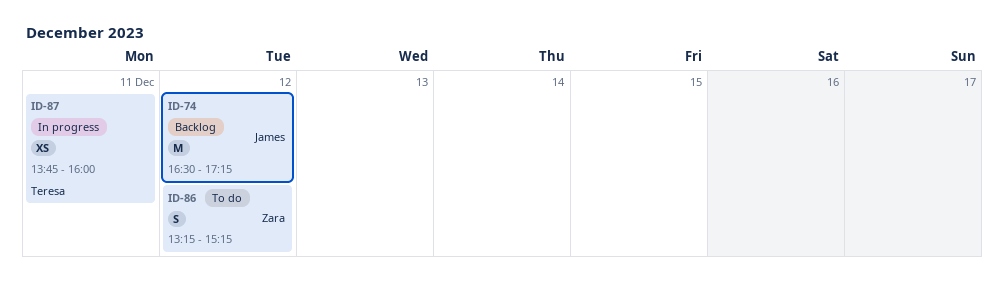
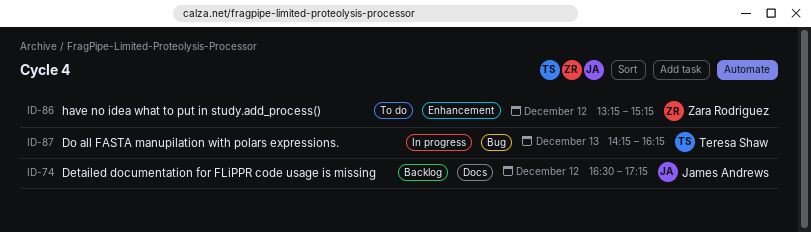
ID-87, day: Dec 11 -> Dec 13
ID-87, begins: 13:45 -> 14:15
ID-87, ends: 16:00 -> 16:15

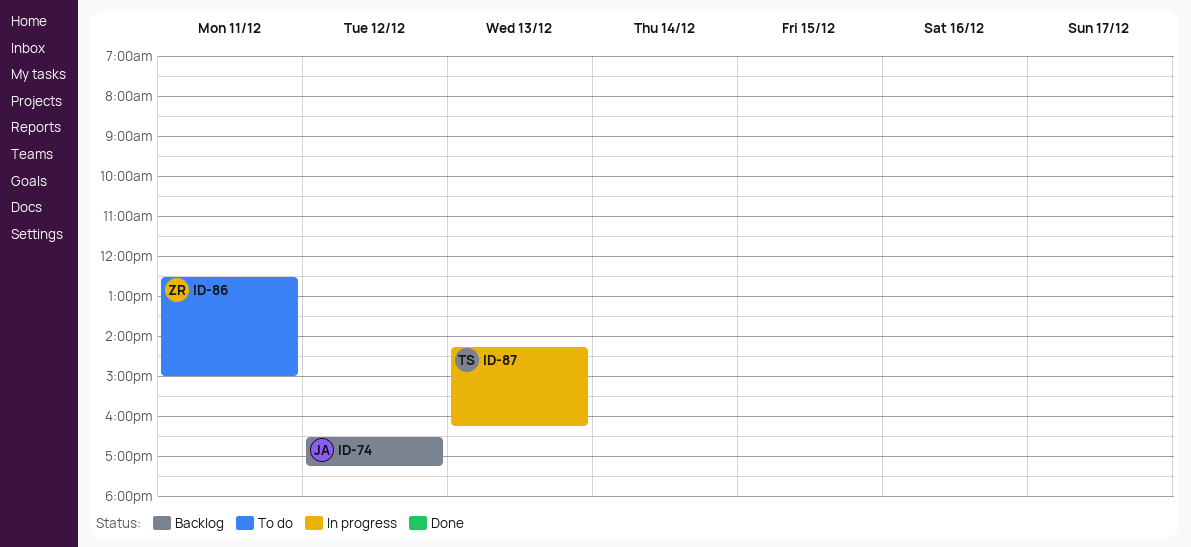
ID-86, day: Dec 12 -> Dec 11
ID-86, begins: 13:15 -> 12:30
ID-86, ends: 15:15 -> 15:00

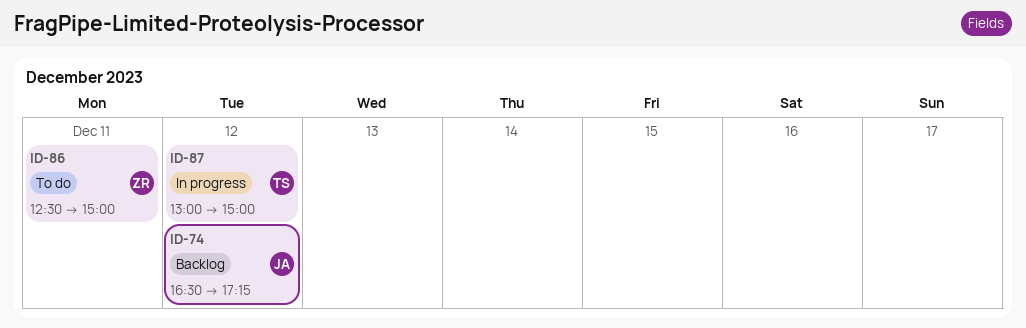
ID-87, day: Dec 13 -> Dec 12
ID-87, begins: 14:15 -> 13:00
ID-87, ends: 16:15 -> 15:00

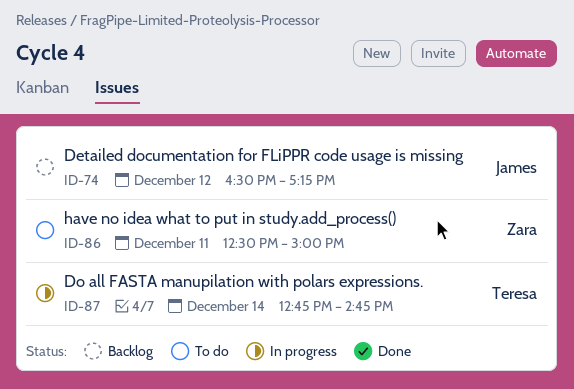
ID-87, day: Dec 12 -> Dec 14
ID-87, begins: 13:00 -> 12:45
ID-87, ends: 15:00 -> 14:45

